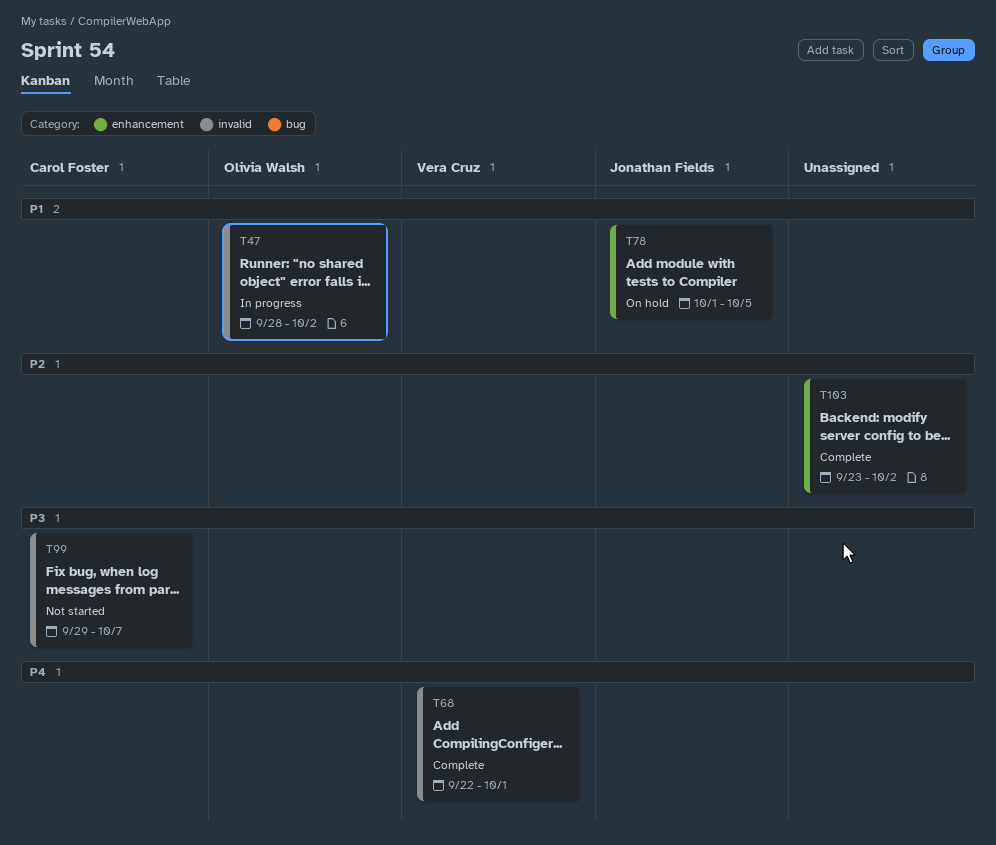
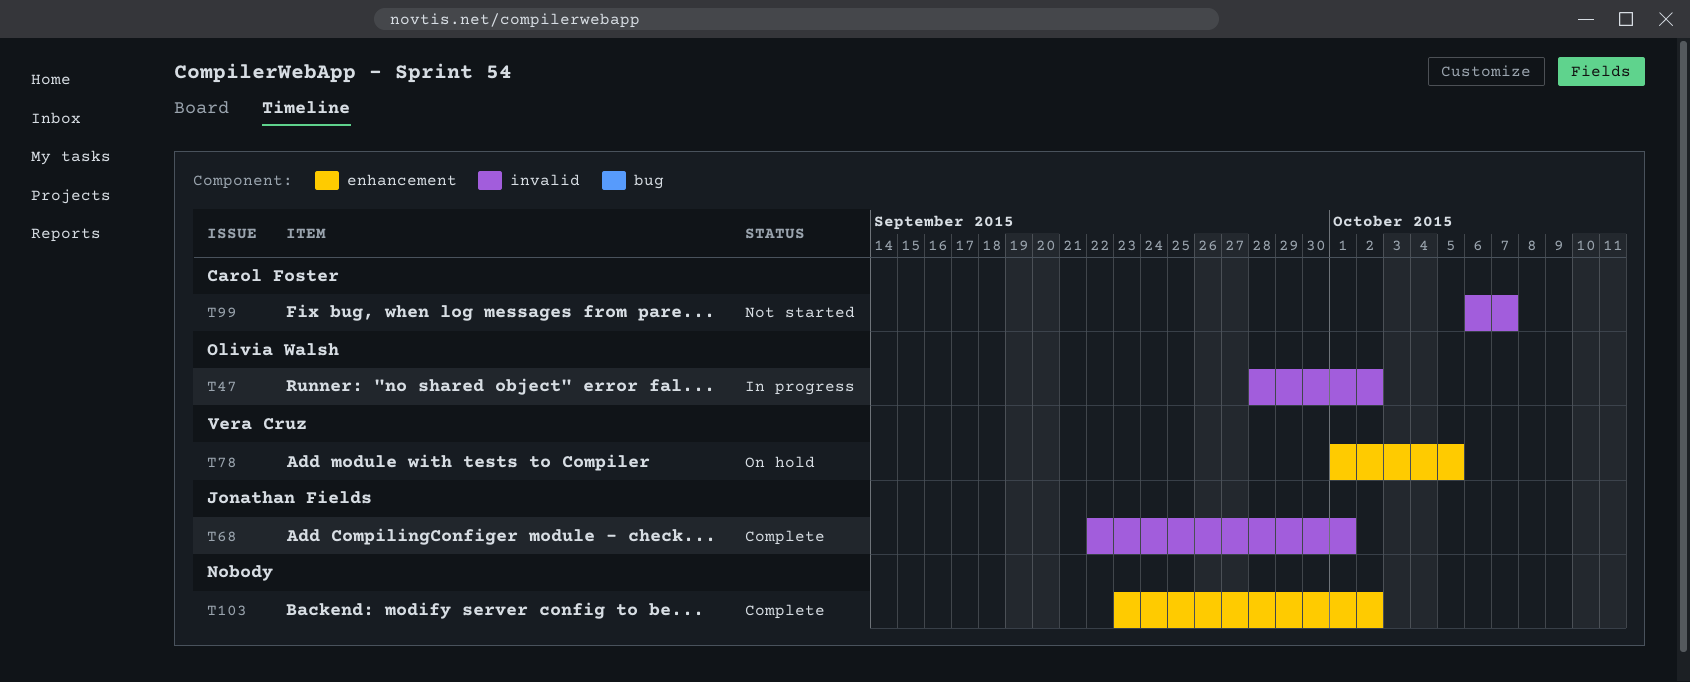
T68, owner: Vera Cruz -> Jonathan Fields
T78, owner: Jonathan Fields -> Vera Cruz
T99, start: Sep 29 -> Oct 6

